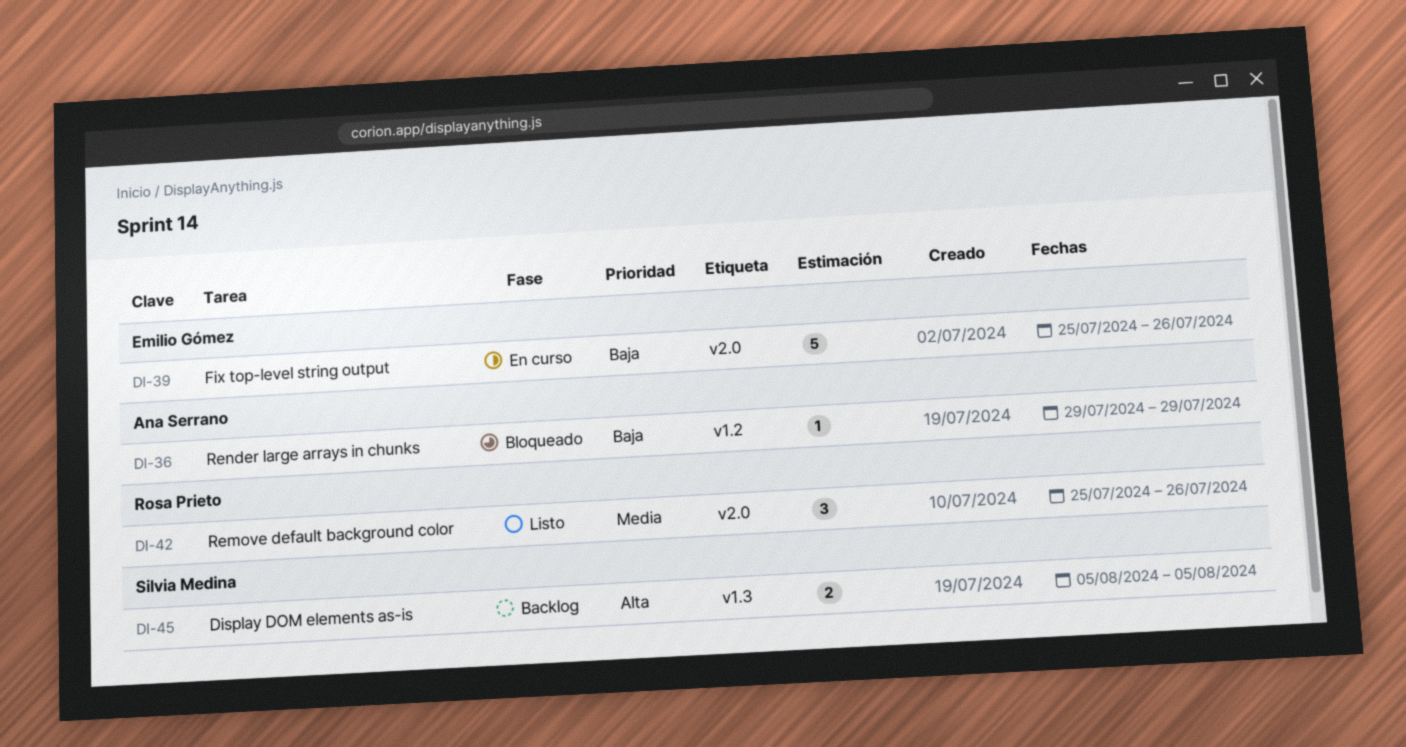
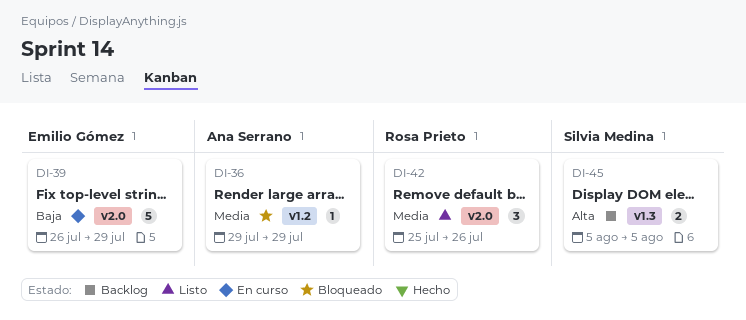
DI-36, priority: Baja -> Media
DI-39, start: Jul 25 -> Jul 26
DI-39, due: Jul 26 -> Jul 29

